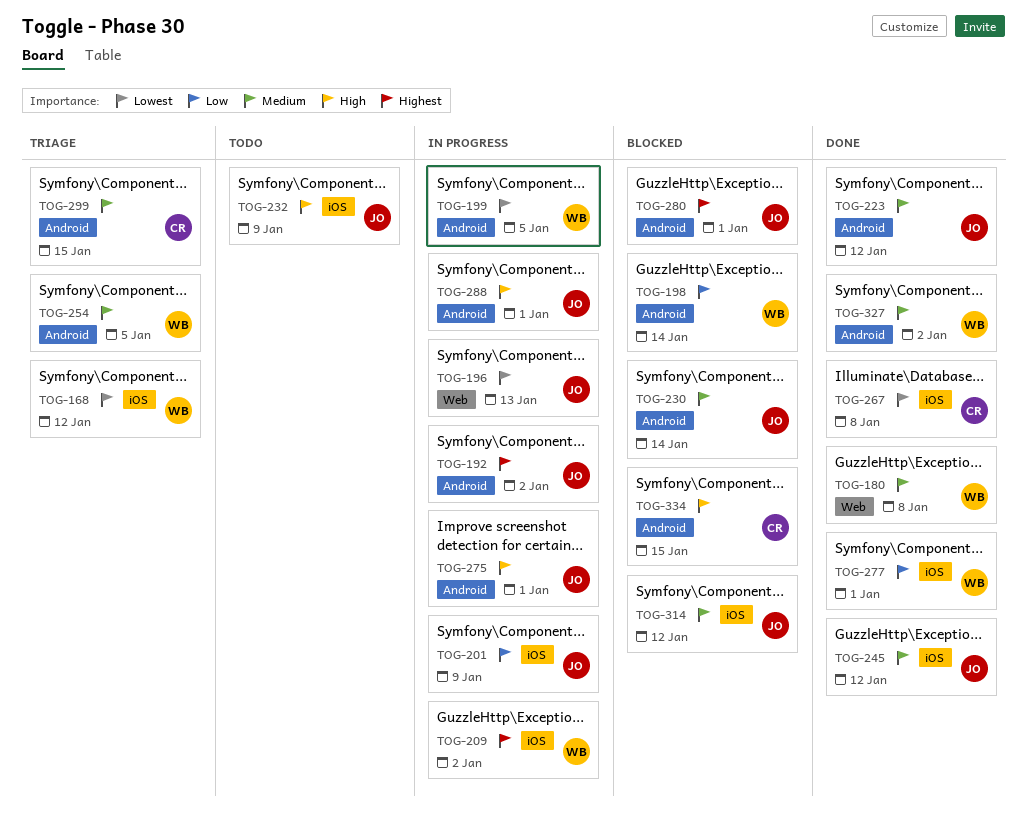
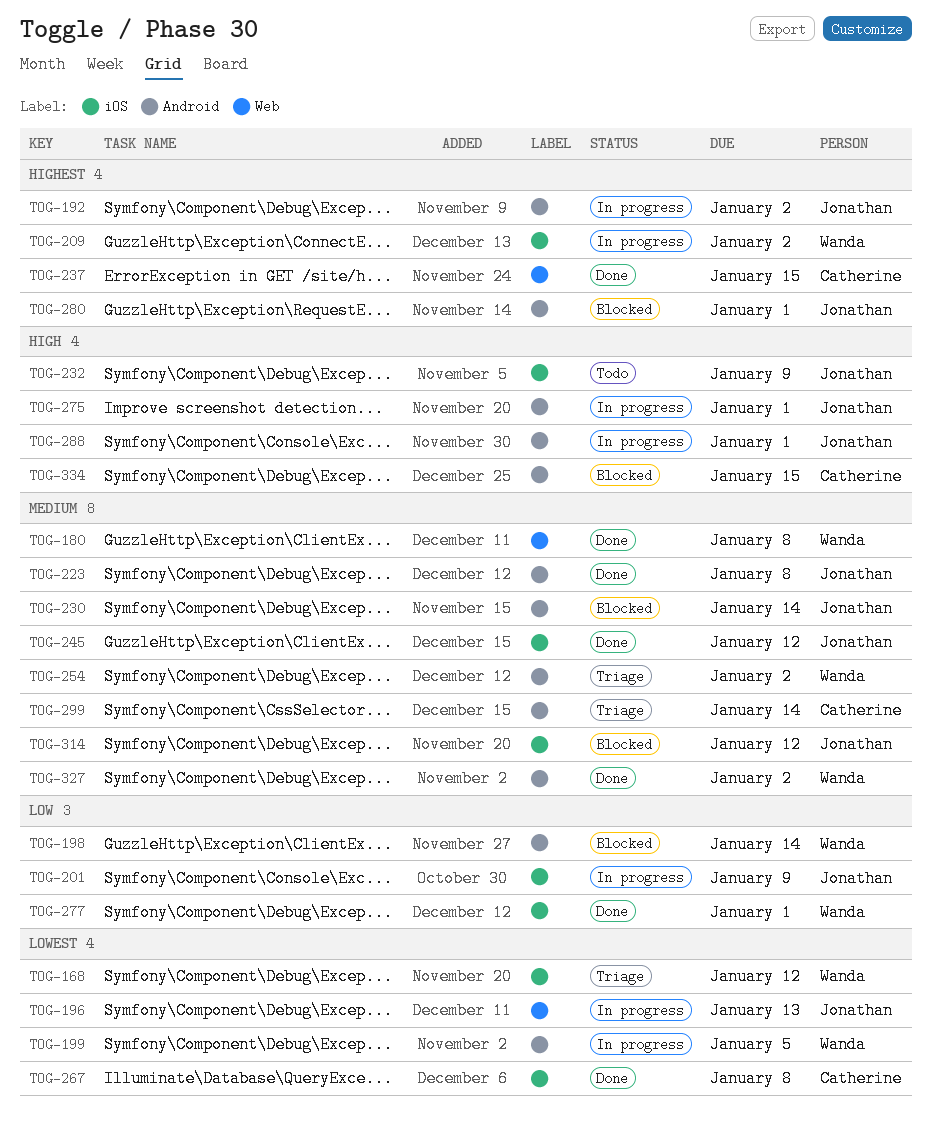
TOG-223, due: Jan 12 -> Jan 8
TOG-237: none -> present
TOG-254, due: Jan 5 -> Jan 2
TOG-299, due: Jan 15 -> Jan 14

